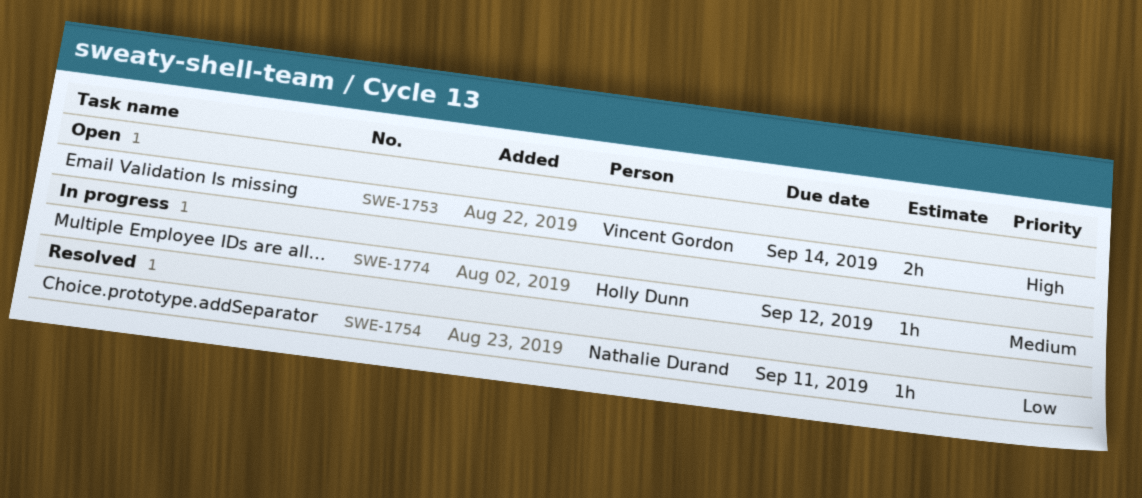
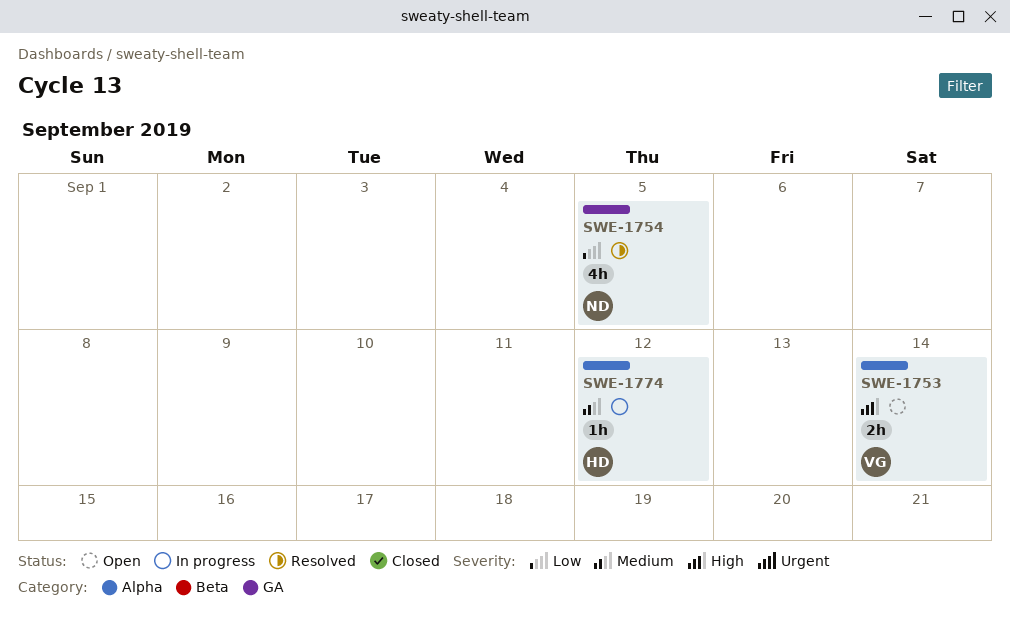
SWE-1754, estimate: 1h -> 4h
SWE-1754, due: Sep 11 -> Sep 5

